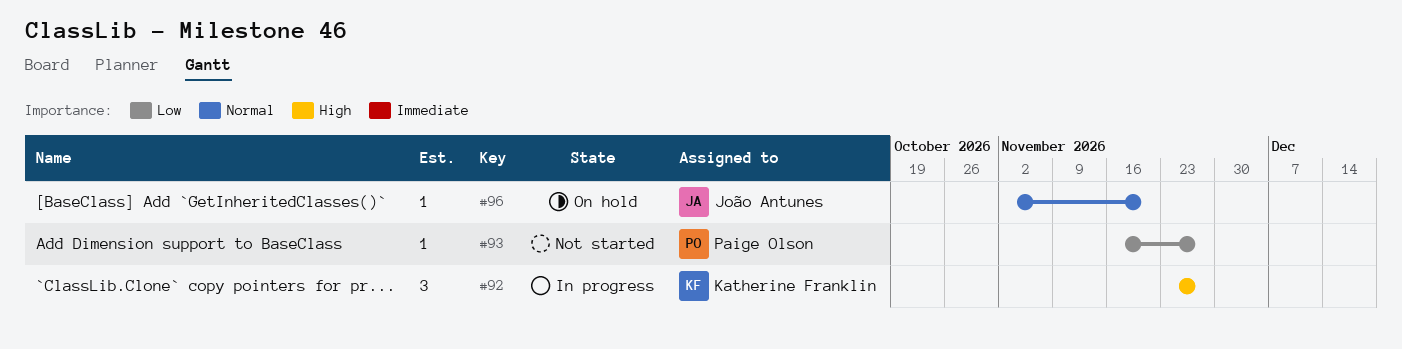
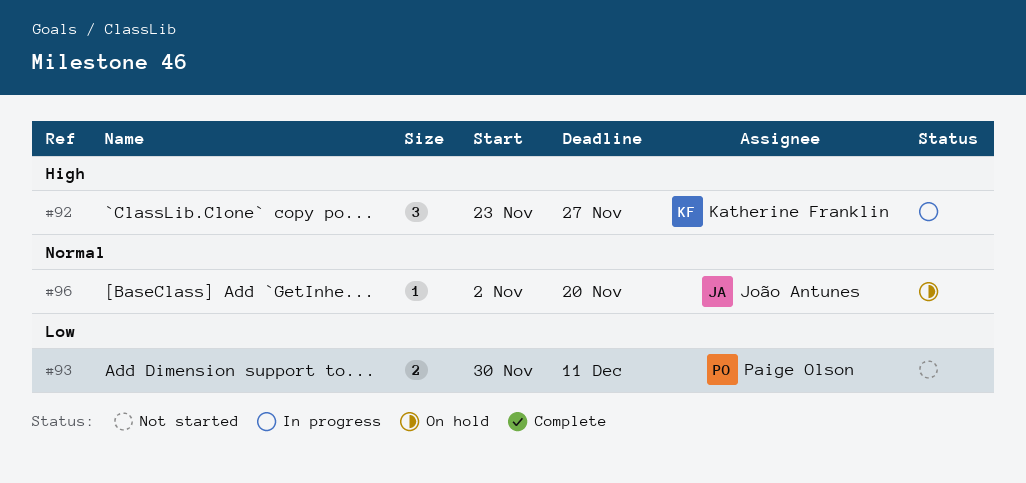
#93, estimate: 1 -> 2
#93, start: Nov 16 -> Nov 30
#93, due: Nov 27 -> Dec 11

